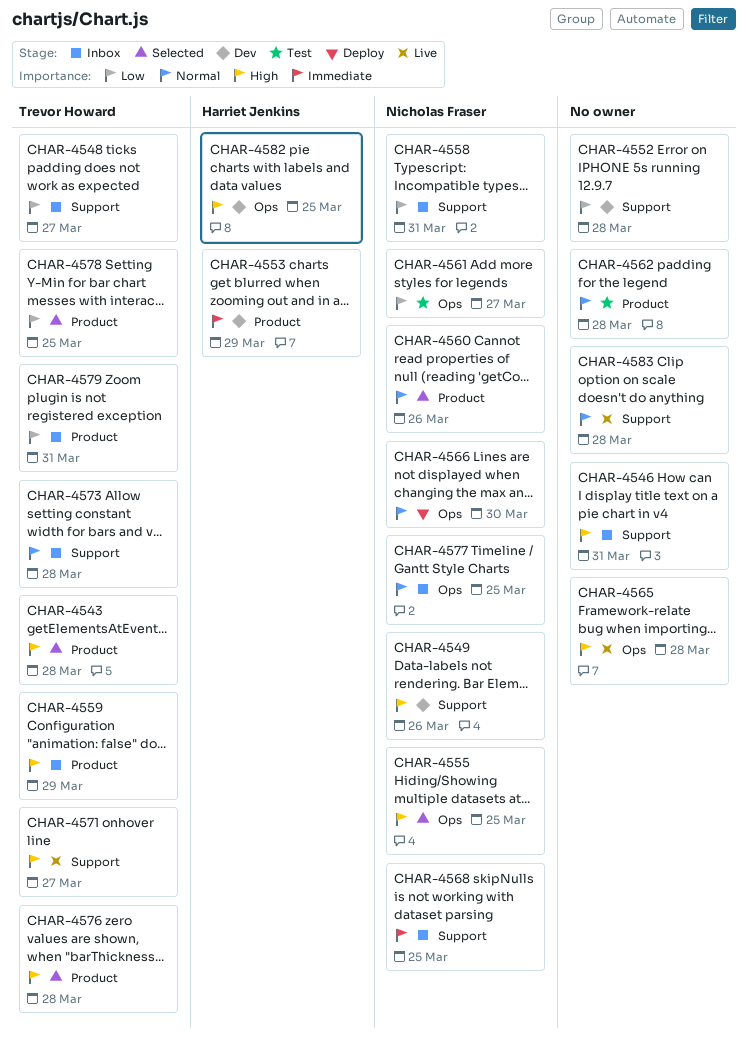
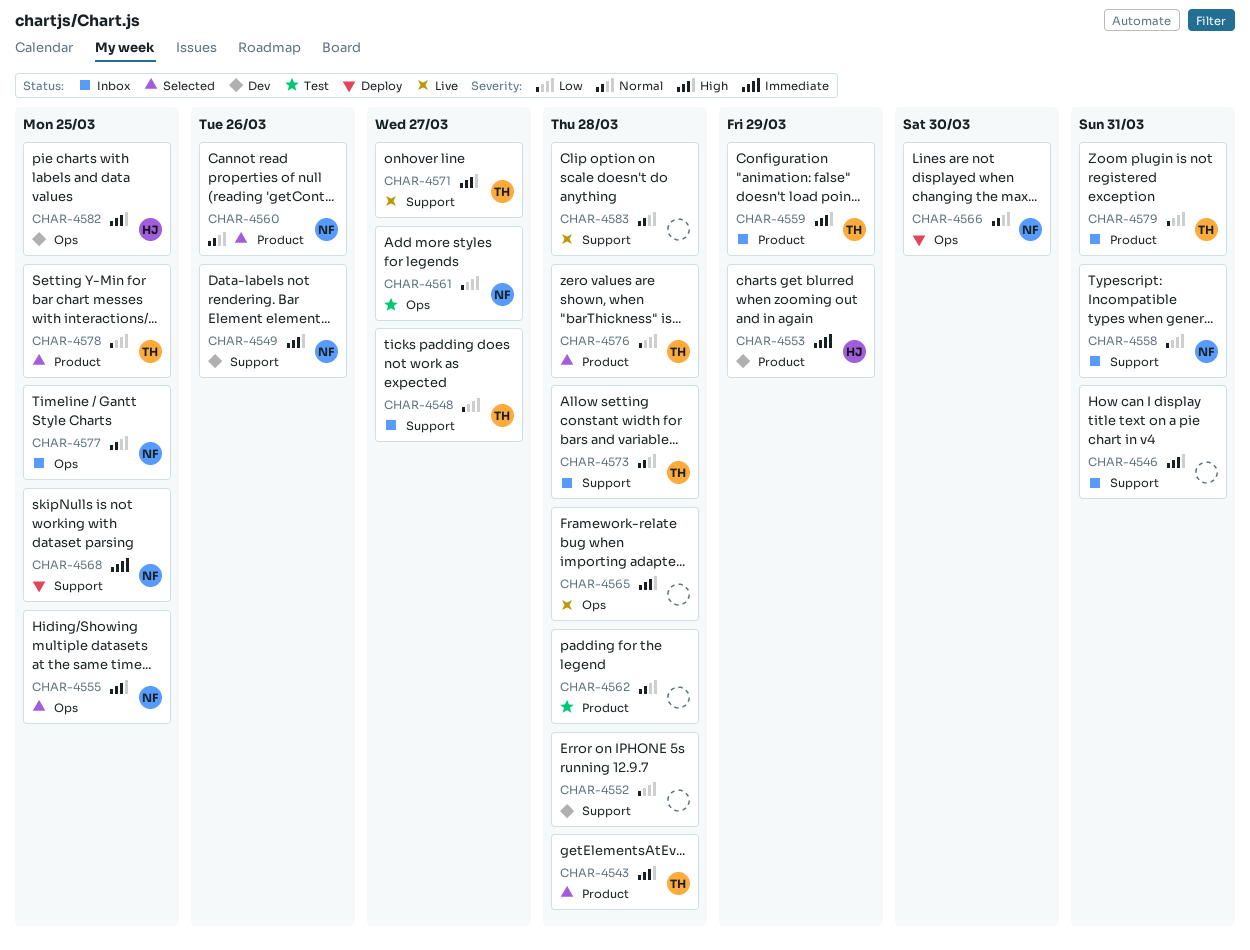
CHAR-4568, status: Inbox -> Deploy
CHAR-4576, priority: High -> Low

